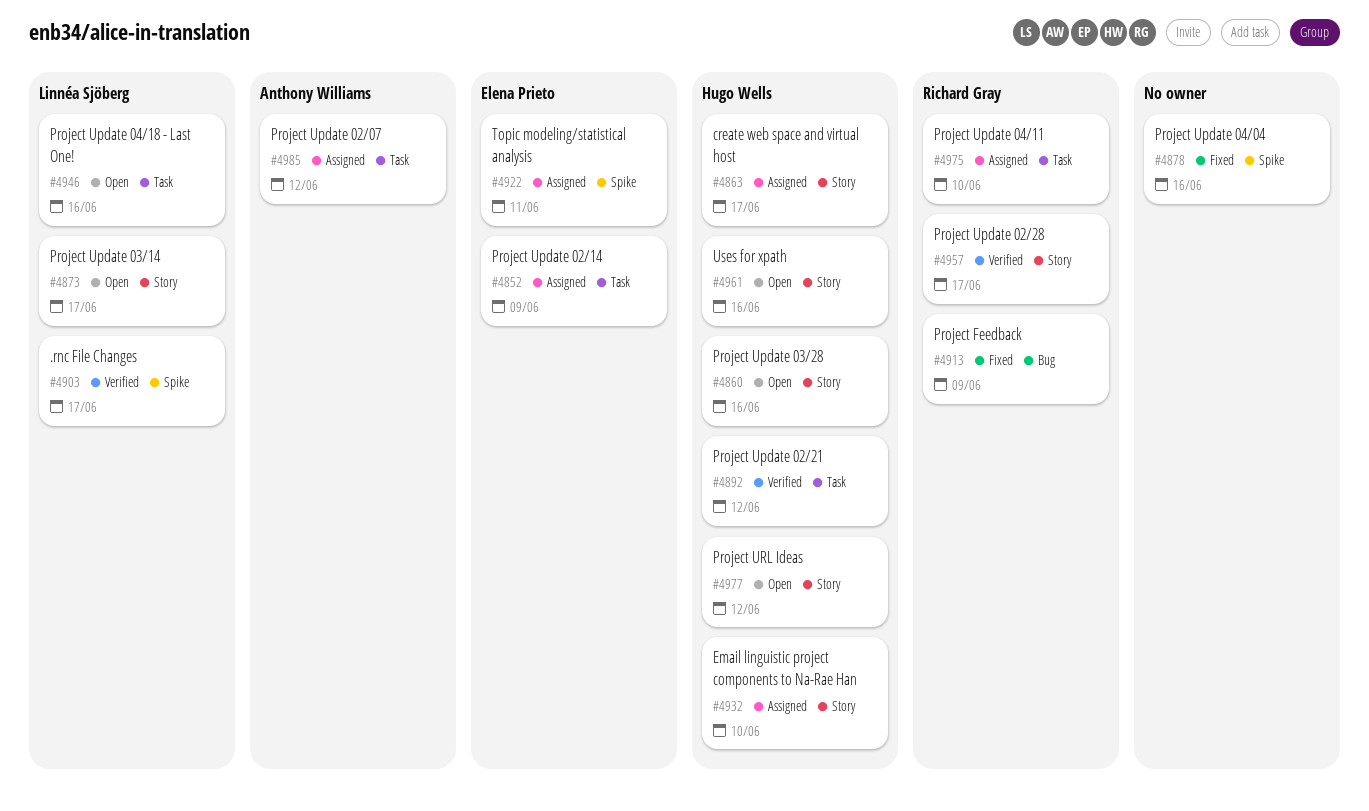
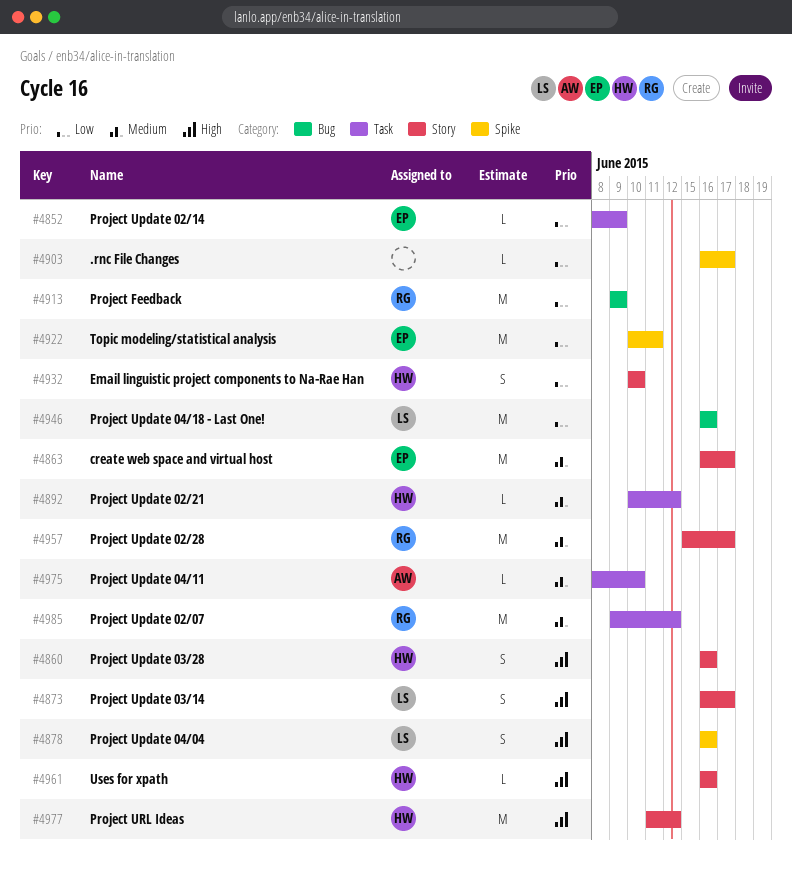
#4863, owner: Hugo Wells -> Elena Prieto
#4878, owner: none -> Linnéa Sjöberg
#4903, owner: Linnéa Sjöberg -> none
#4946, label: Task -> Bug
#4975, owner: Richard Gray -> Anthony Williams
#4985, owner: Anthony Williams -> Richard Gray

